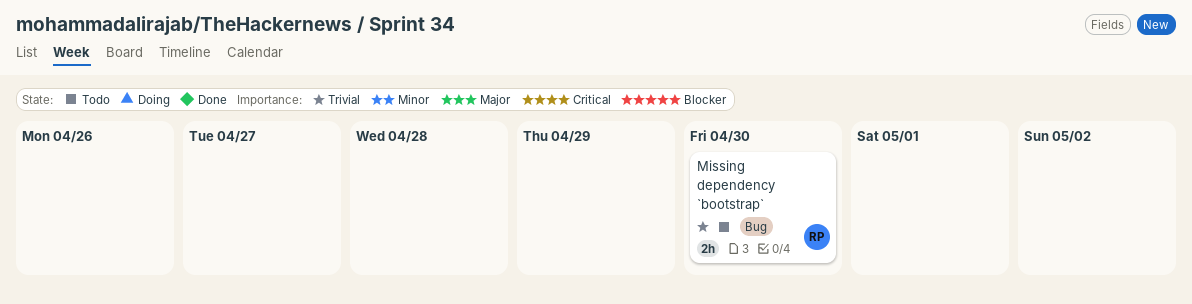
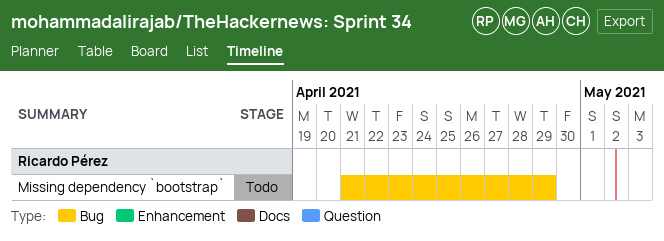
Missing dependency `bootstrap`, due: Apr 30 -> Apr 29

